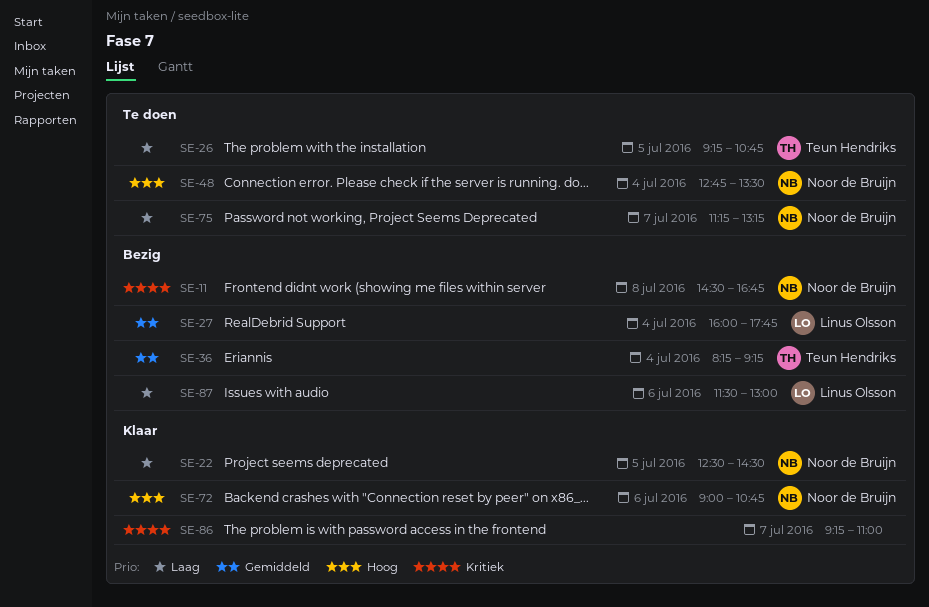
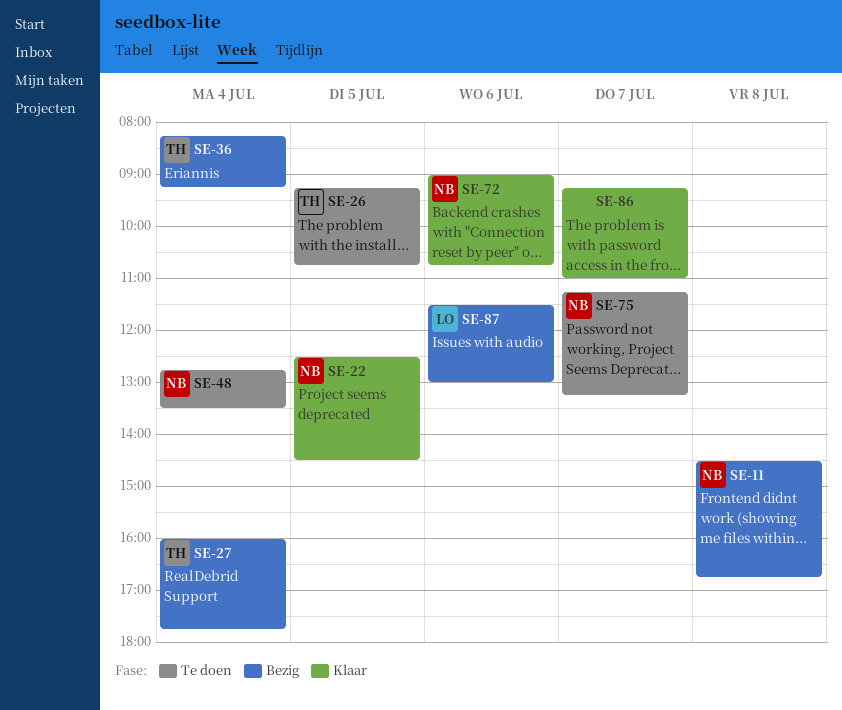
SE-27, owner: Linus Olsson -> Teun Hendriks

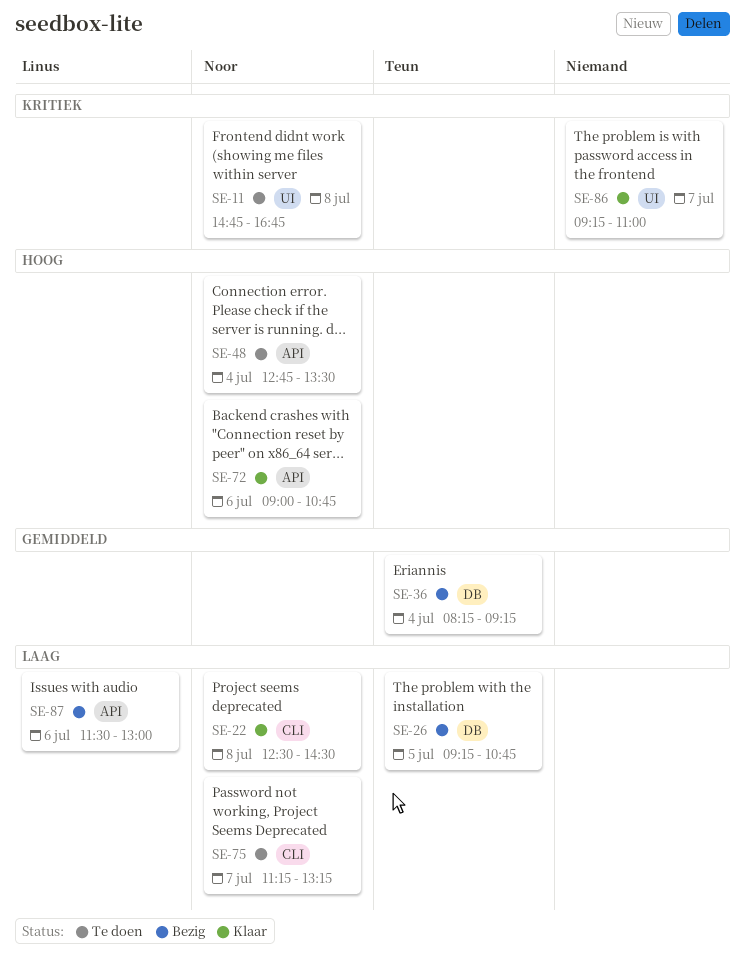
SE-11, status: Bezig -> Te doen
SE-11, begins: 14:30 -> 14:45
SE-22, day: Jul 5 -> Jul 8
SE-26, status: Te doen -> Bezig
SE-27: present -> none

